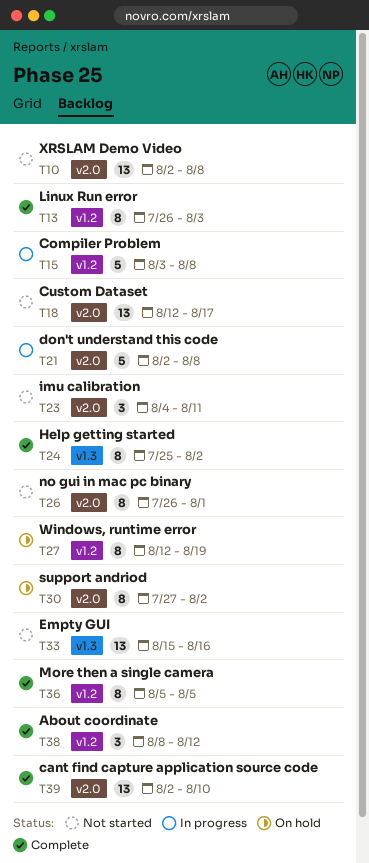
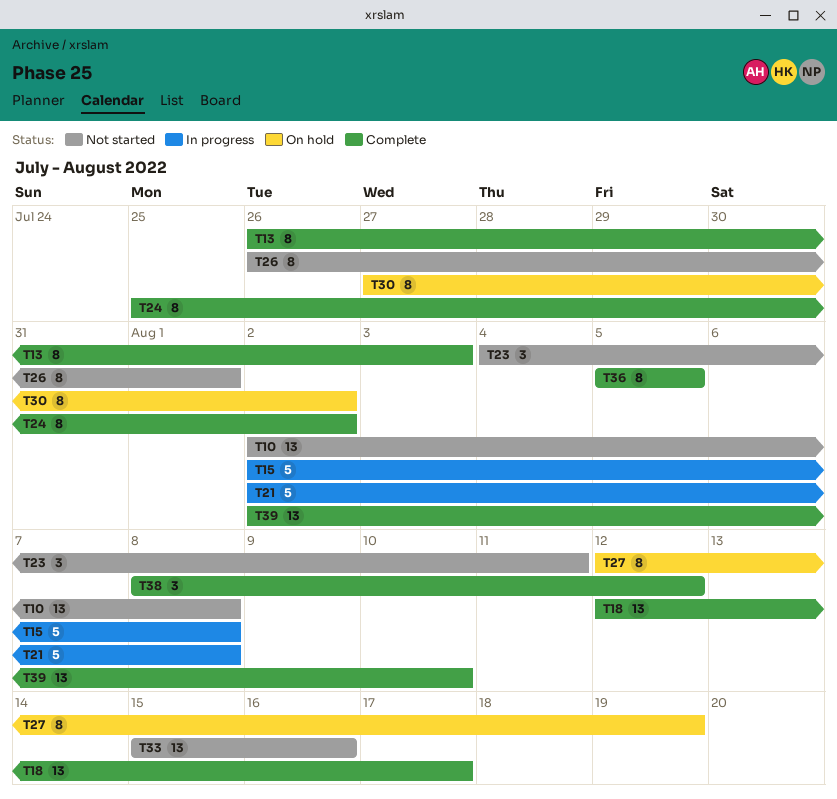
T15, start: Aug 3 -> Aug 2
T18, status: Not started -> Complete

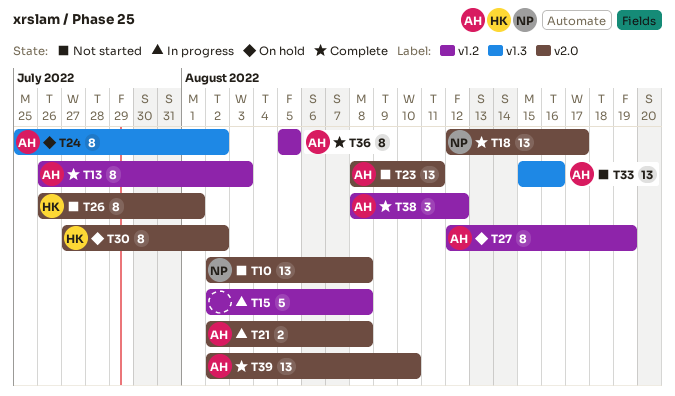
T21, estimate: 5 -> 2
T23, estimate: 3 -> 13
T23, start: Aug 4 -> Aug 8
T24, status: Complete -> On hold

